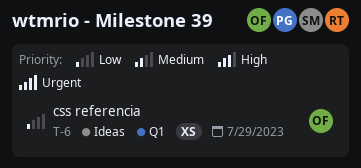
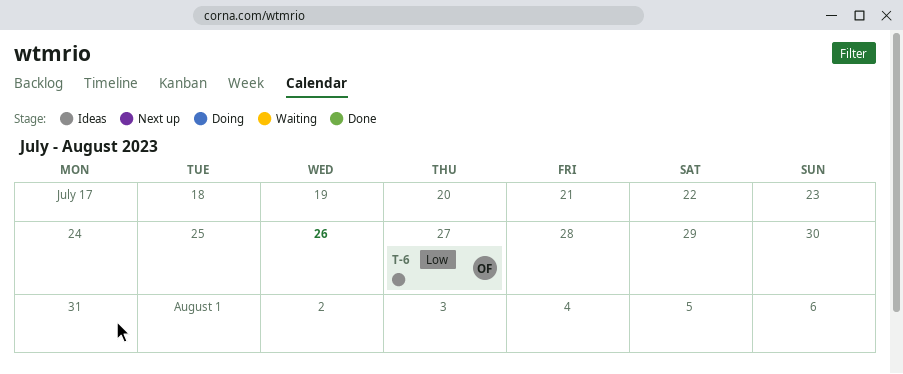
T-6, due: Jul 29 -> Jul 27

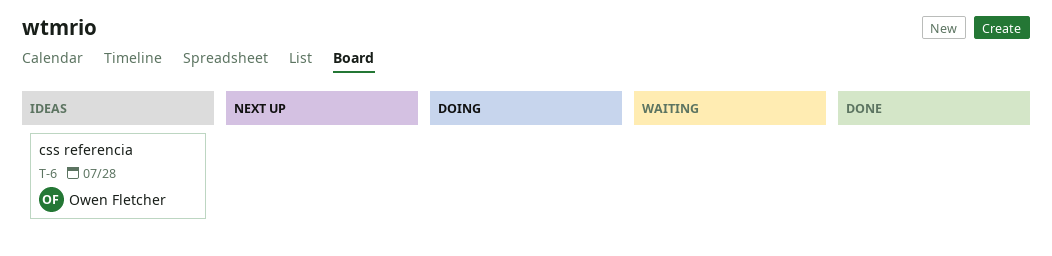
T-6, due: Jul 27 -> Jul 28

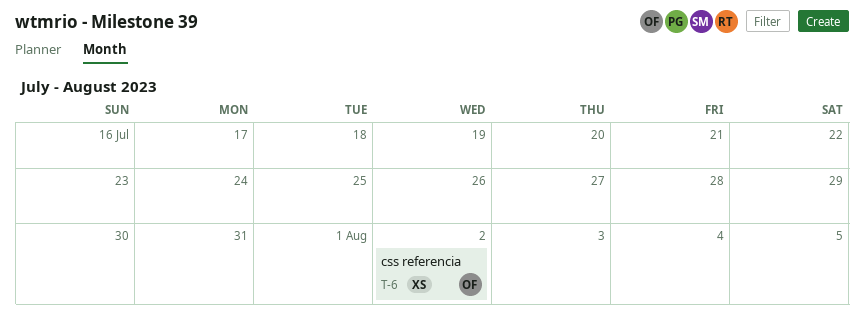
T-6, due: Jul 28 -> Aug 2

